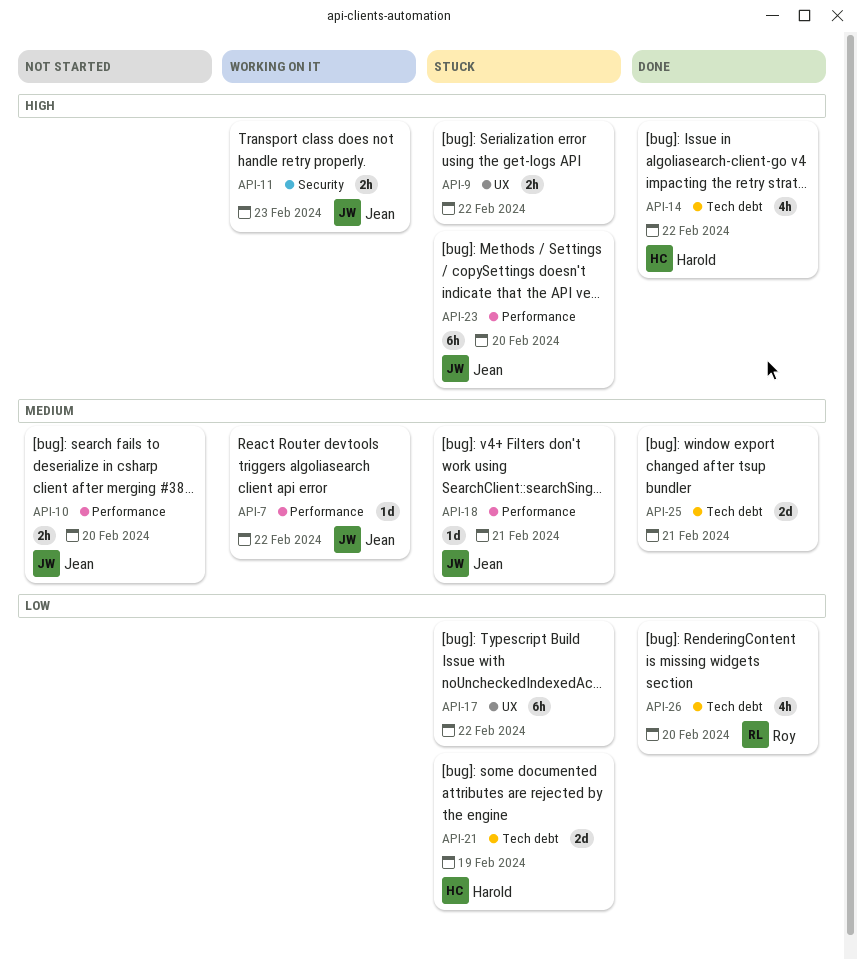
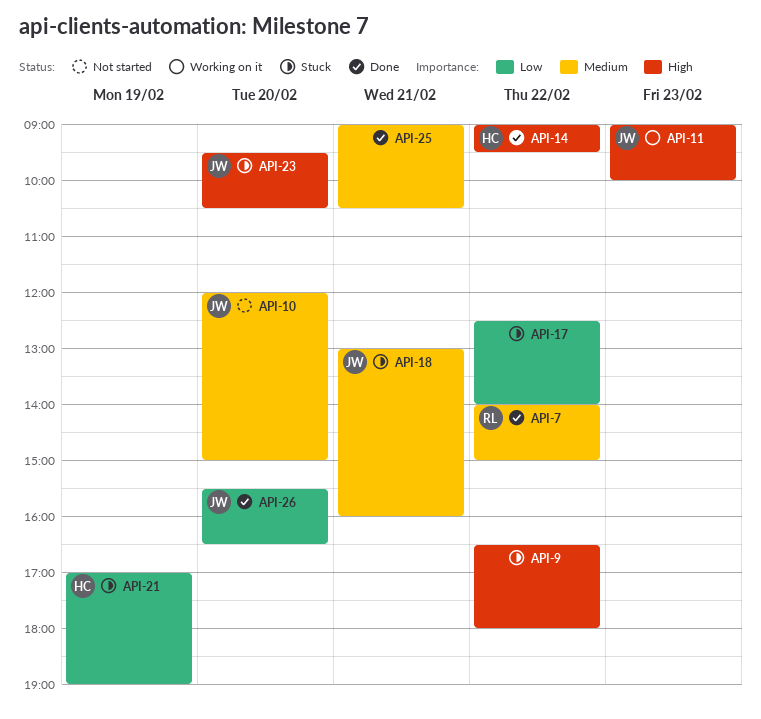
API-7, status: Working on it -> Done
API-7, owner: Jean -> Roy
API-26, owner: Roy -> Jean

